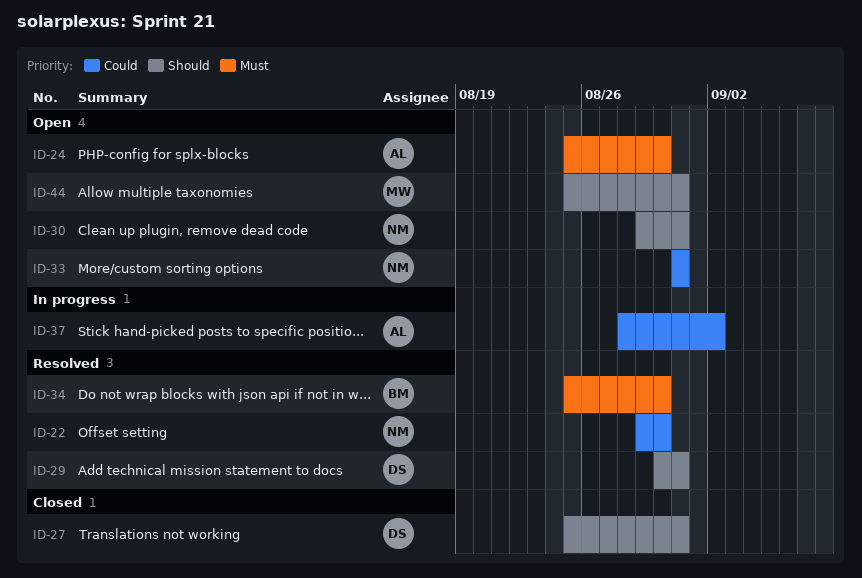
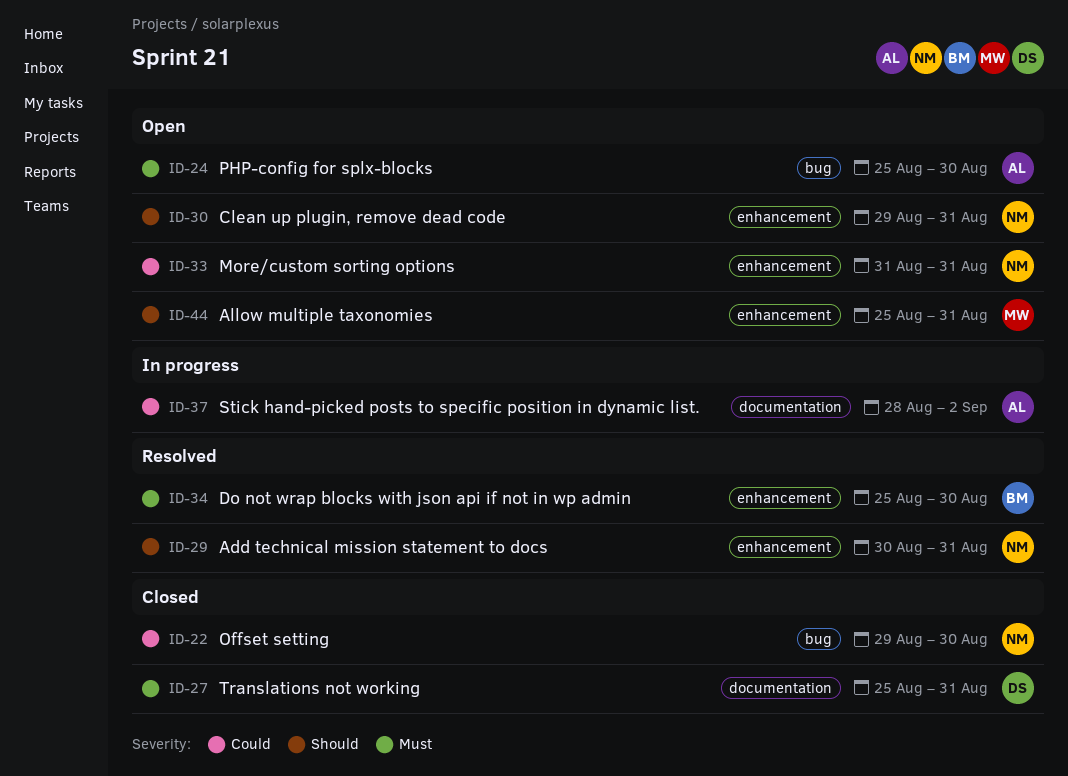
ID-22, status: Resolved -> Closed
ID-27, priority: Should -> Must
ID-29, owner: DS -> NM

